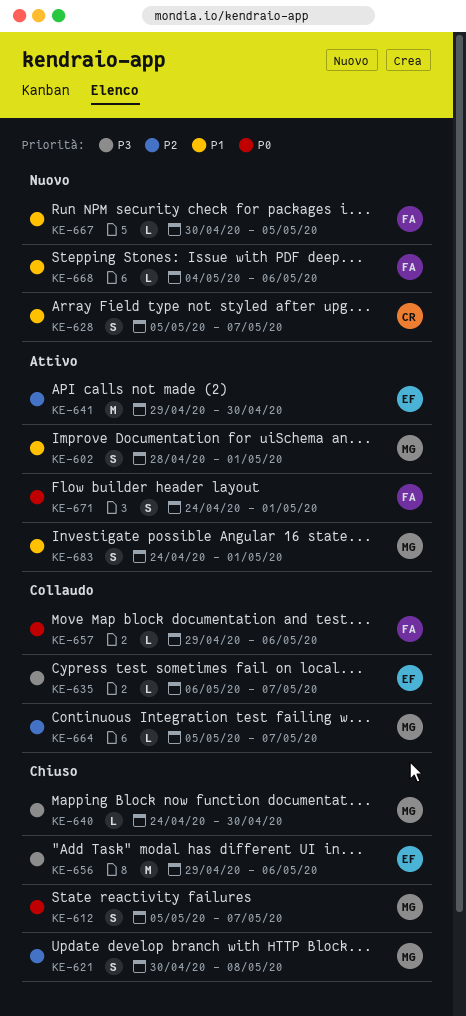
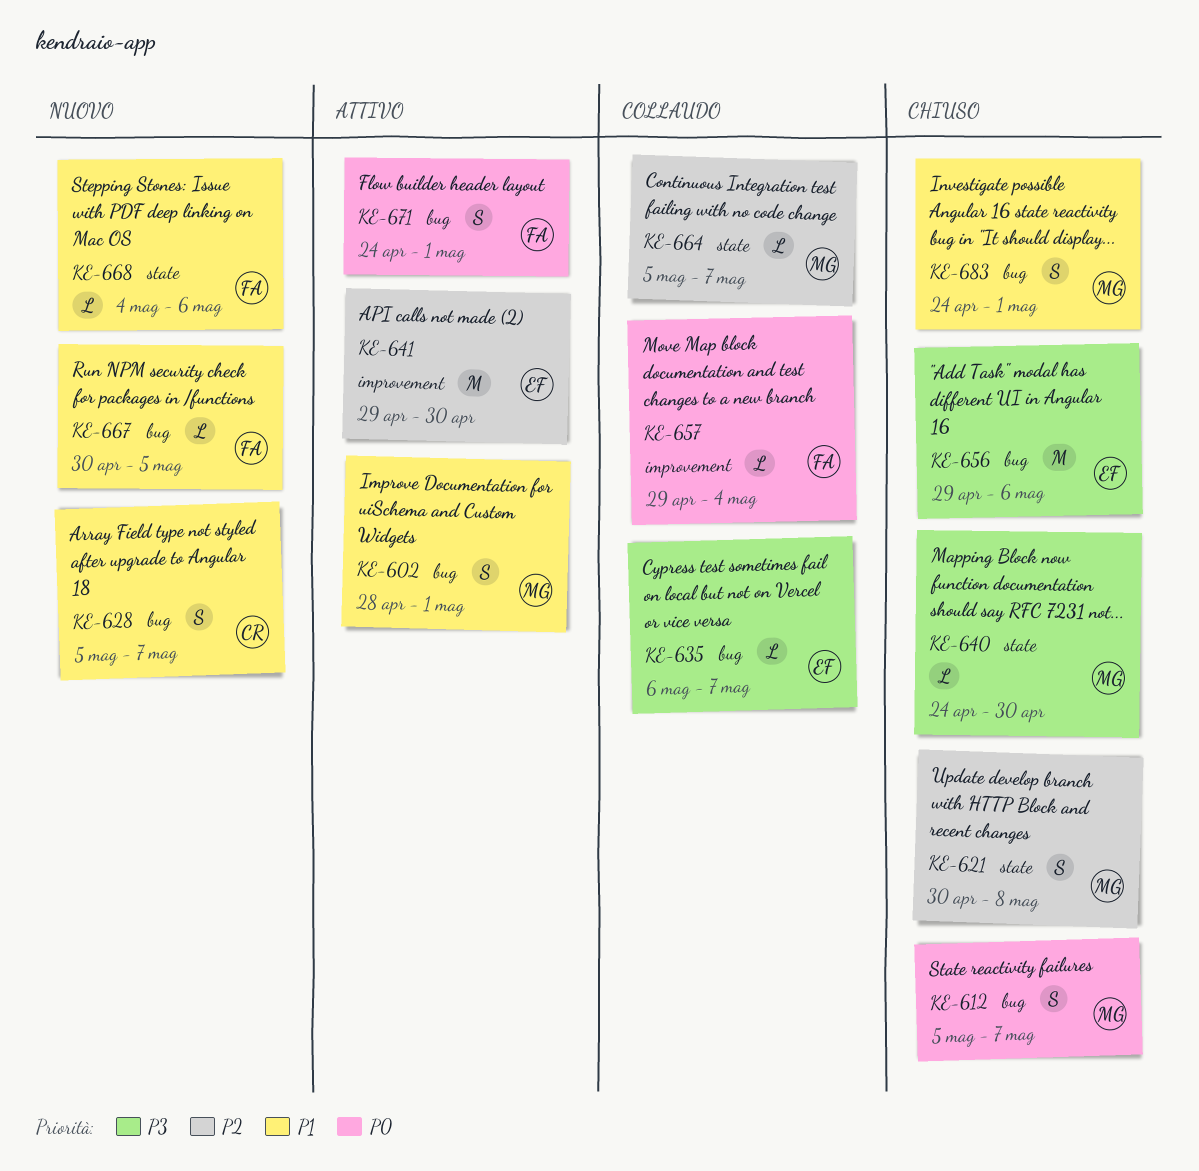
KE-657, due: May 6 -> May 4
KE-683, status: Attivo -> Chiuso

